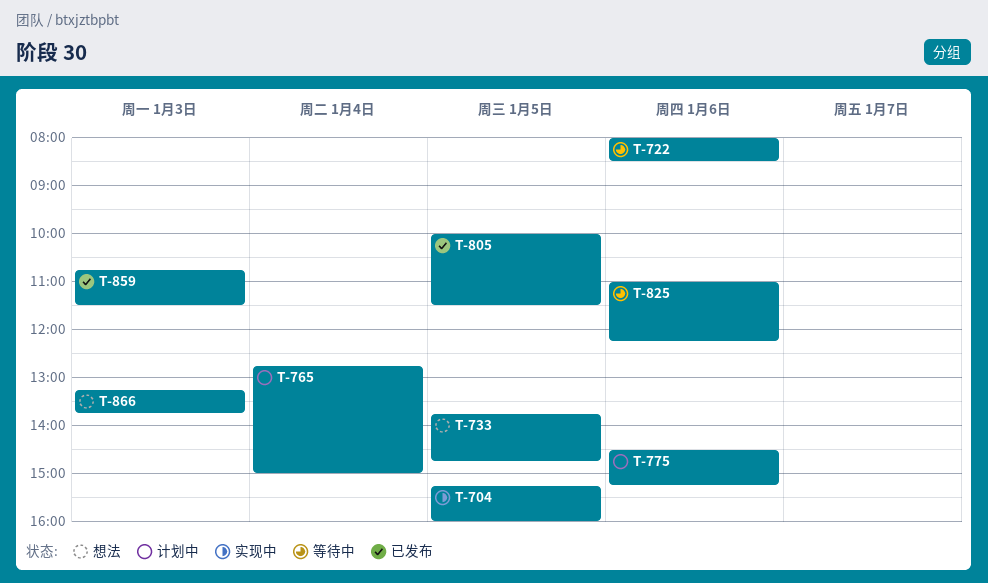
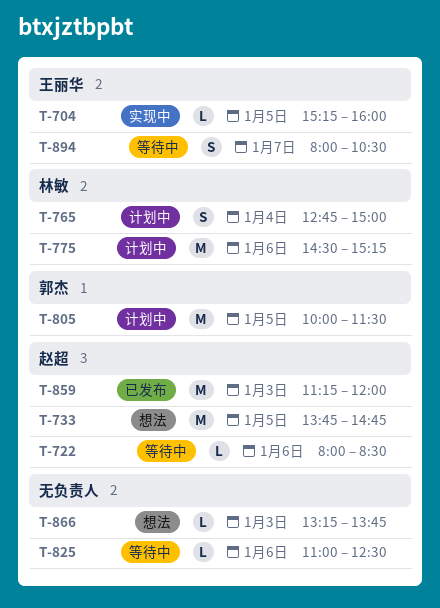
T-805, status: 已发布 -> 计划中
T-825, ends: 12:15 -> 12:30
T-859, begins: 10:45 -> 11:15
T-859, ends: 11:30 -> 12:00
T-894: none -> present

